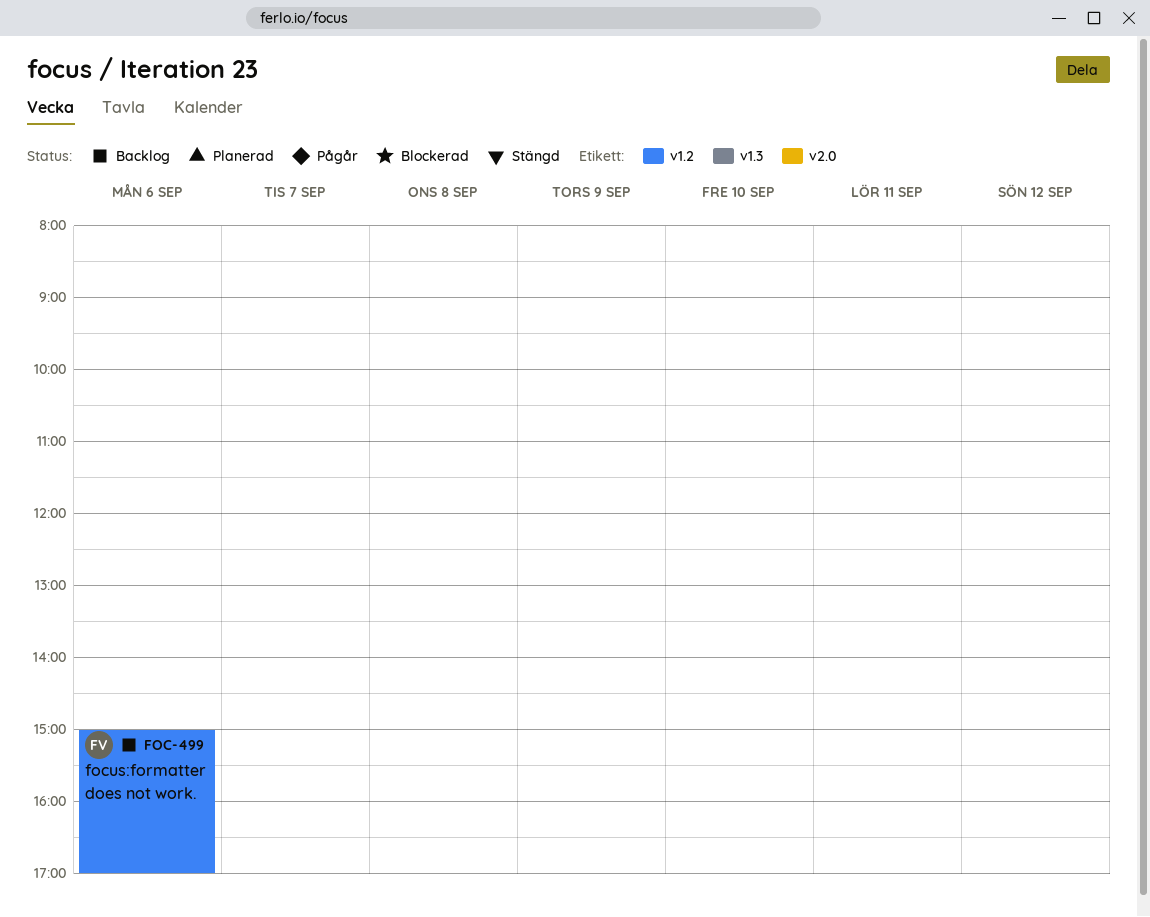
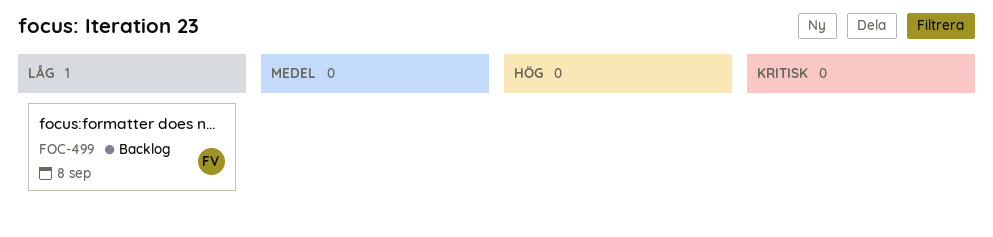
FOC-499, day: Sep 6 -> Sep 8

